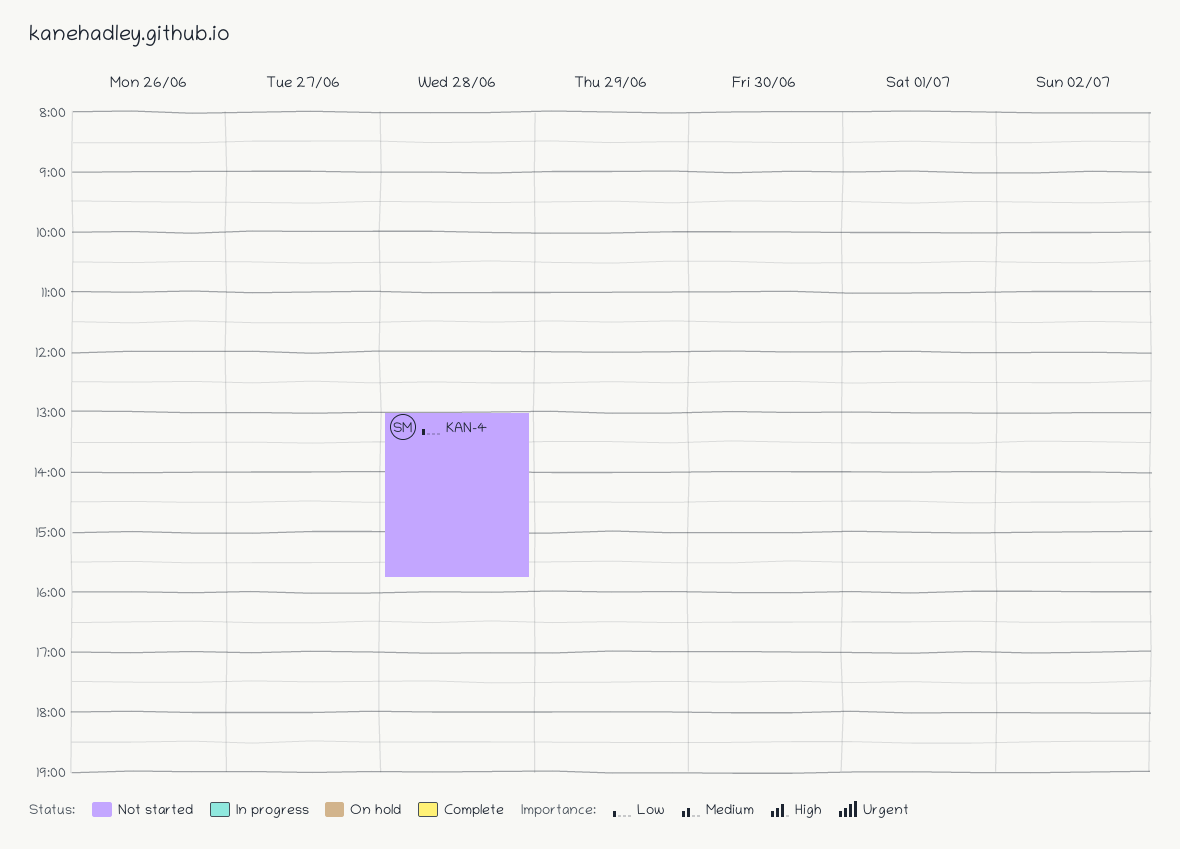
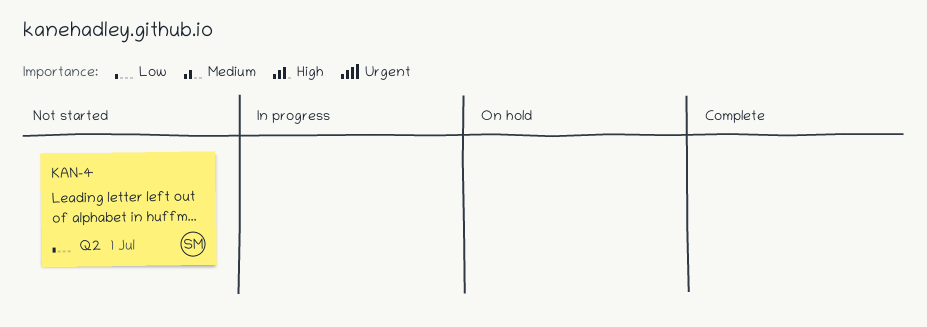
KAN-4, day: Jun 28 -> Jul 1

